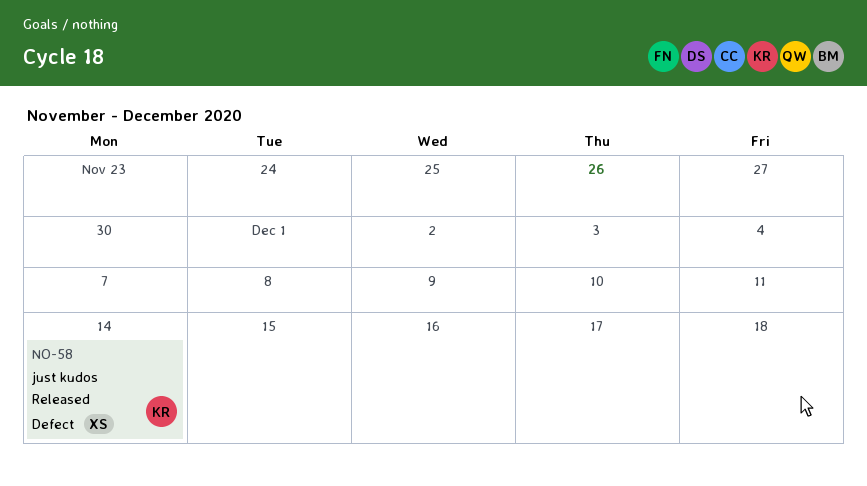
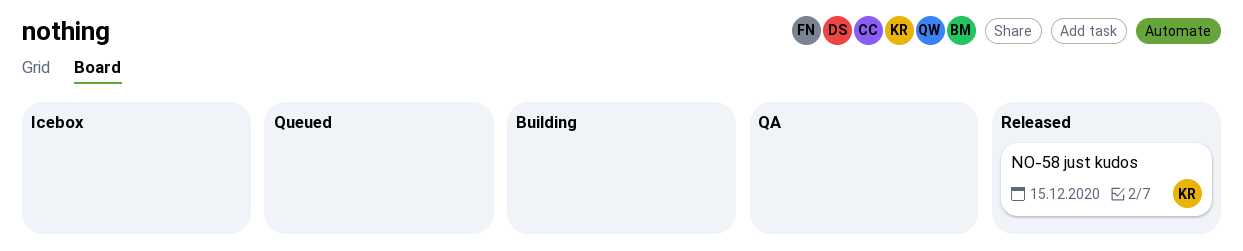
NO-58, due: Dec 14 -> Dec 15

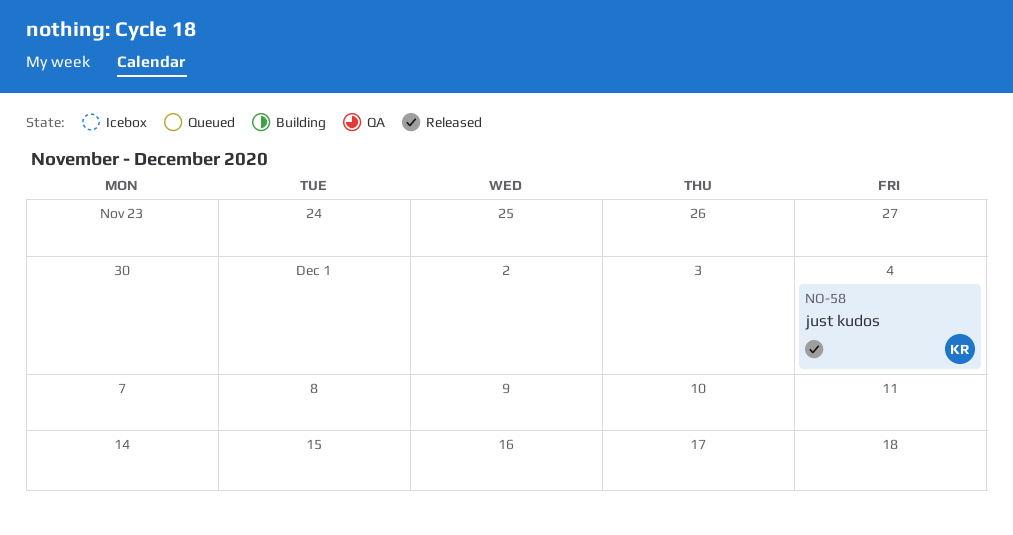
NO-58, due: Dec 15 -> Dec 4

